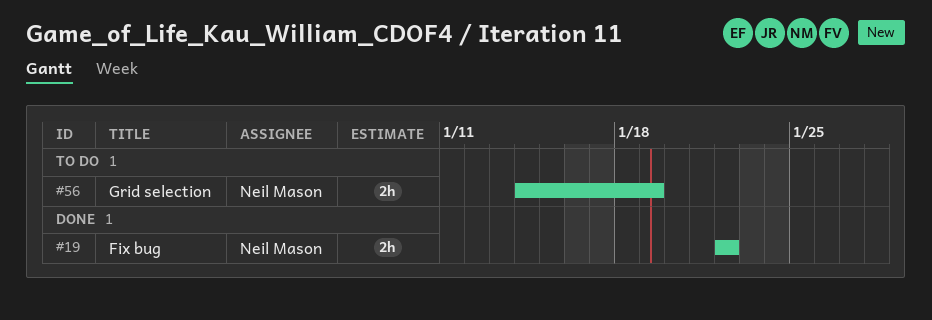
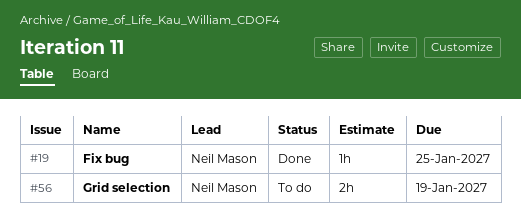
#19, estimate: 2h -> 1h
#19, due: Jan 22 -> Jan 25

